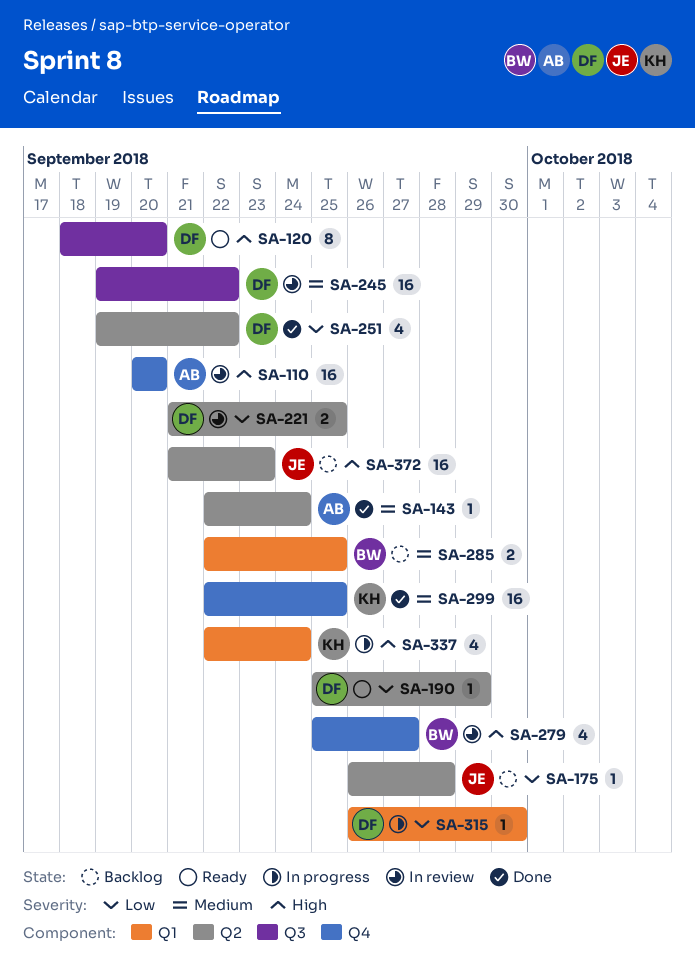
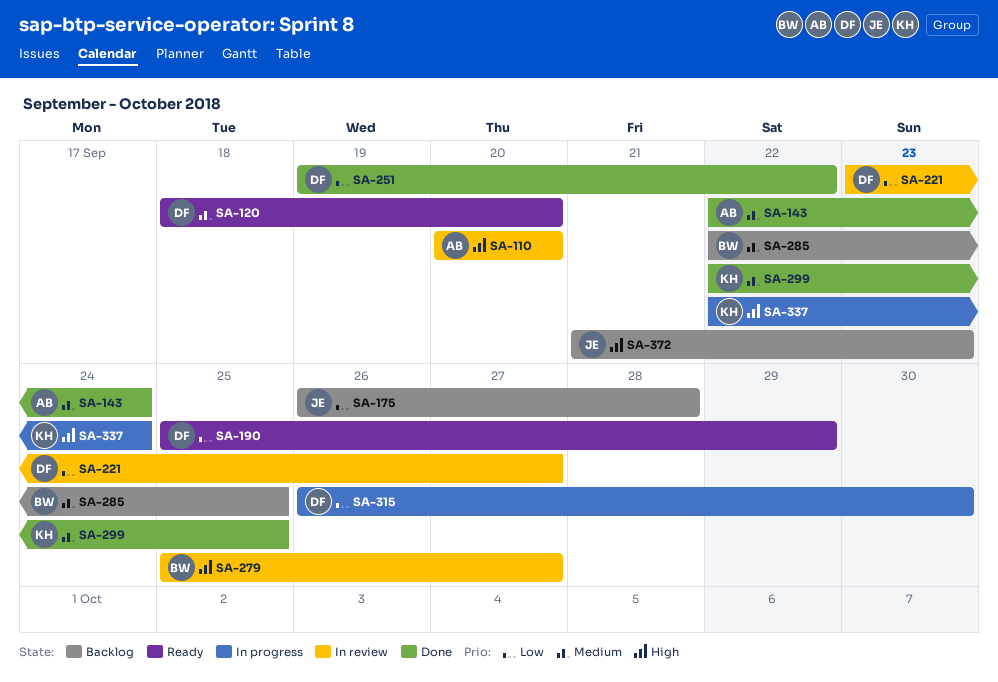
SA-120, priority: High -> Medium
SA-221, start: Sep 21 -> Sep 23
SA-221, due: Sep 25 -> Sep 27
SA-245: present -> none

